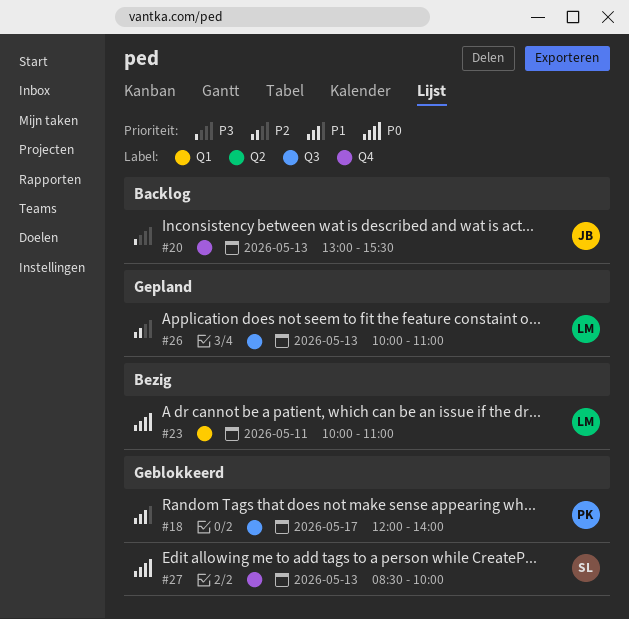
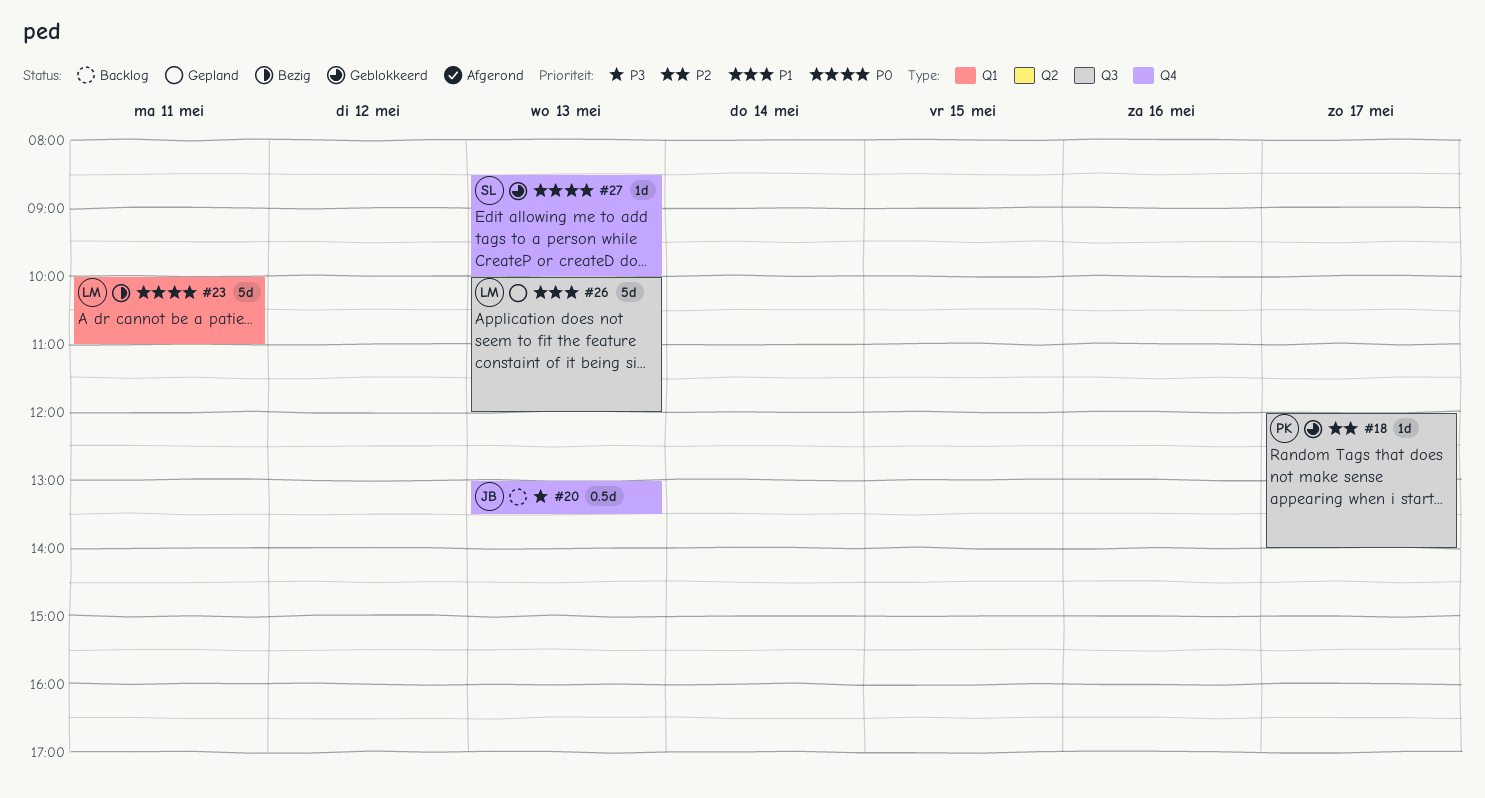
#18, priority: P1 -> P2
#20, ends: 15:30 -> 13:30
#26, priority: P2 -> P1
#26, ends: 11:00 -> 12:00

